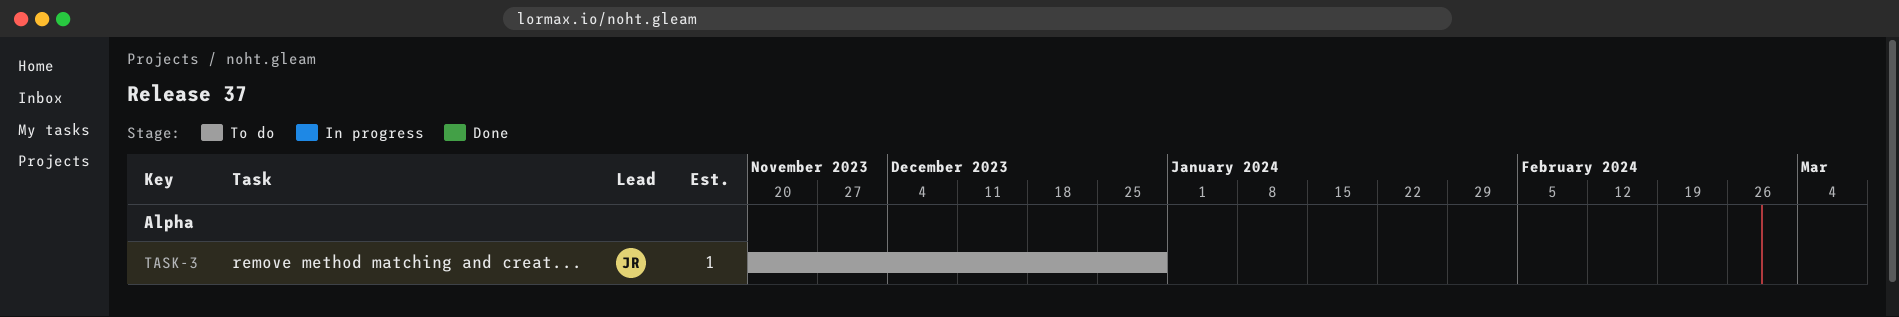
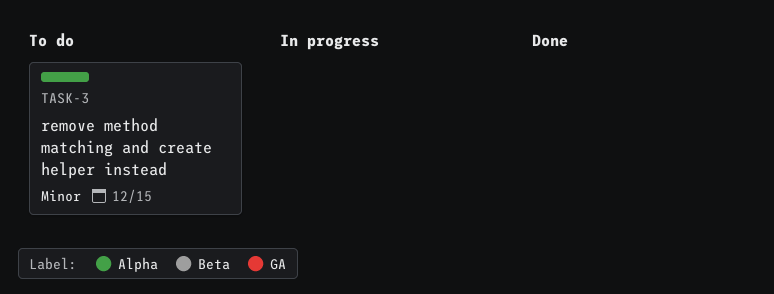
TASK-3, due: Dec 29 -> Dec 15

